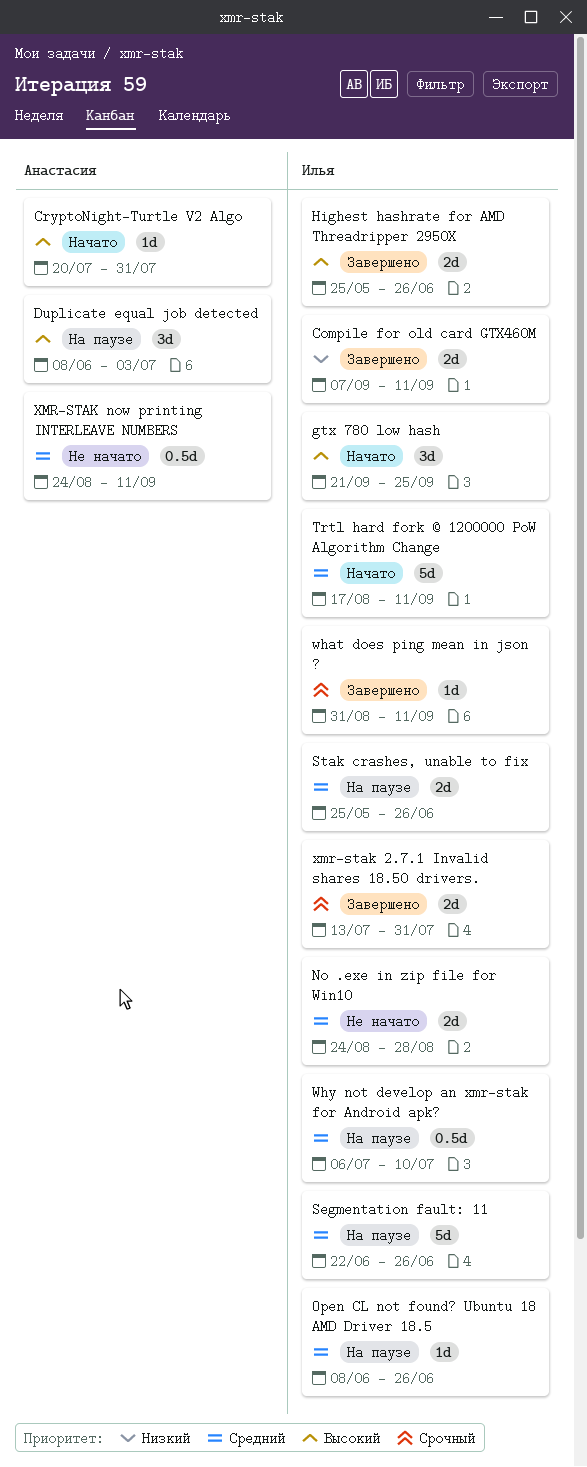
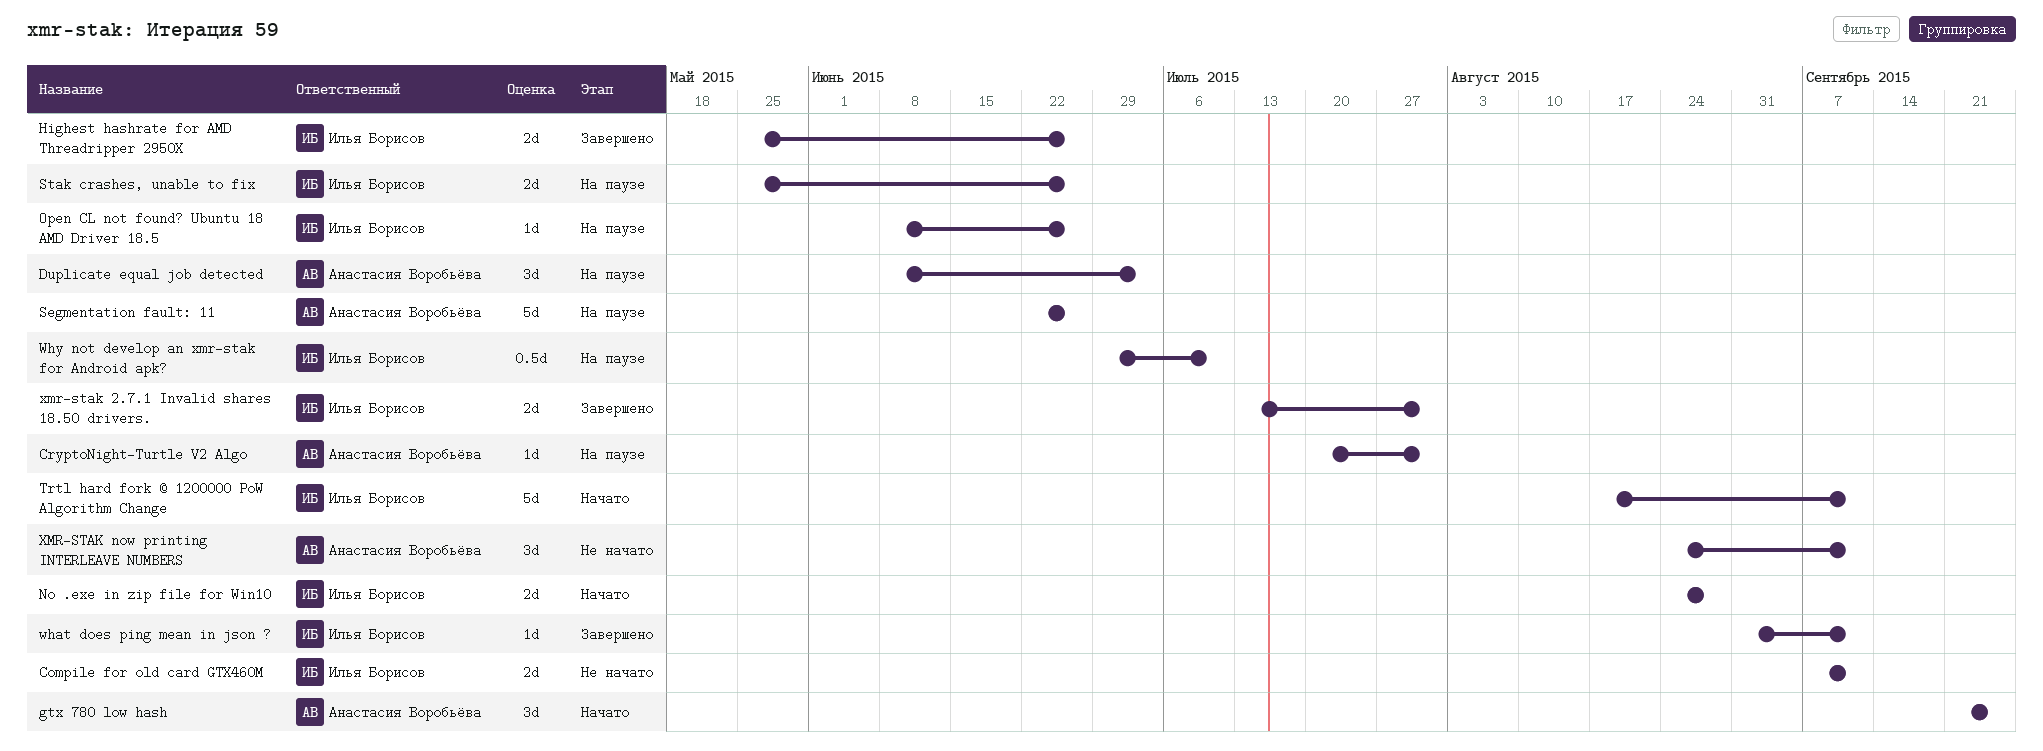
Compile for old card GTX460M, status: Завершено -> Не начато
CryptoNight-Turtle V2 Algo, status: Начато -> На паузе
gtx 780 low hash, owner: Илья Борисов -> Анастасия Воробьёва
No .exe in zip file for Win10, status: Не начато -> Начато
Segmentation fault: 11, owner: Илья Борисов -> Анастасия Воробьёва
Why not develop an xmr-stak for Android apk?, start: Jul 6 -> Jun 29
XMR-STAK now printing INTERLEAVE NUMBERS, estimate: 0.5d -> 3d

